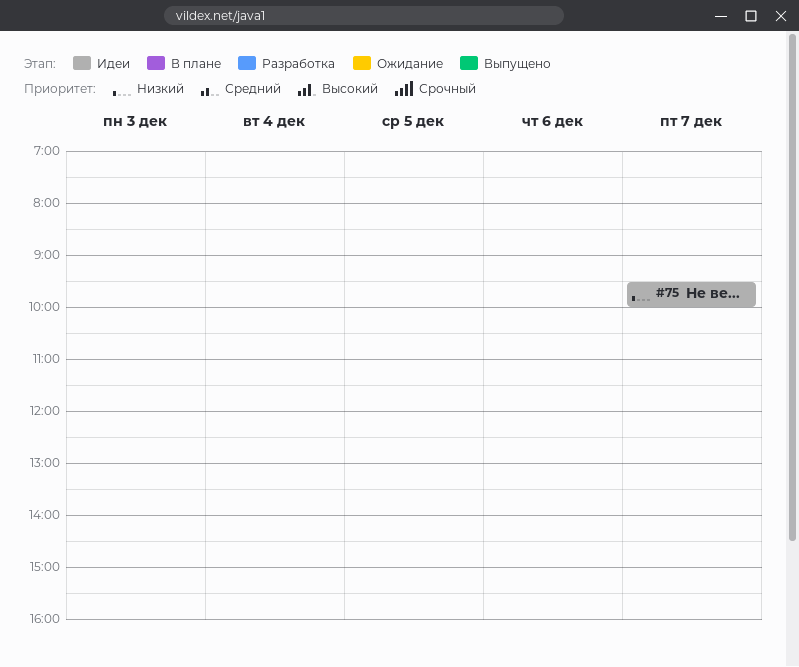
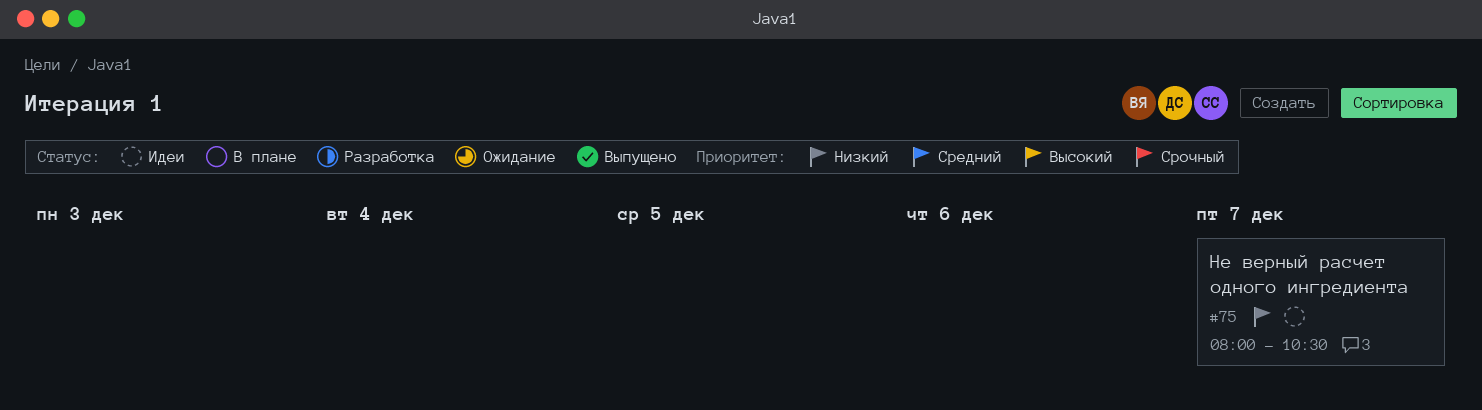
#75, begins: 09:30 -> 08:00
#75, ends: 10:00 -> 10:30

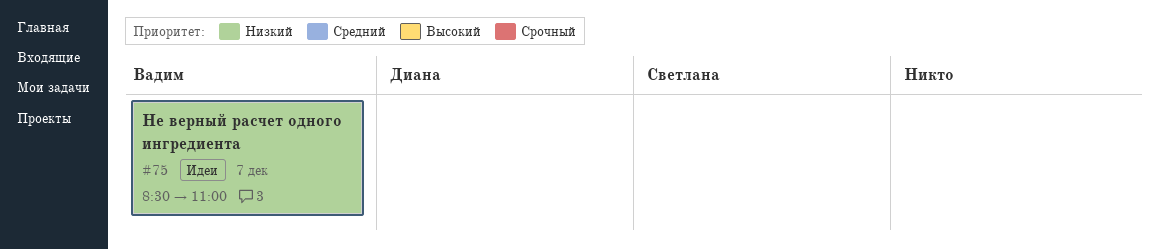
#75, begins: 08:00 -> 08:30
#75, ends: 10:30 -> 11:00

